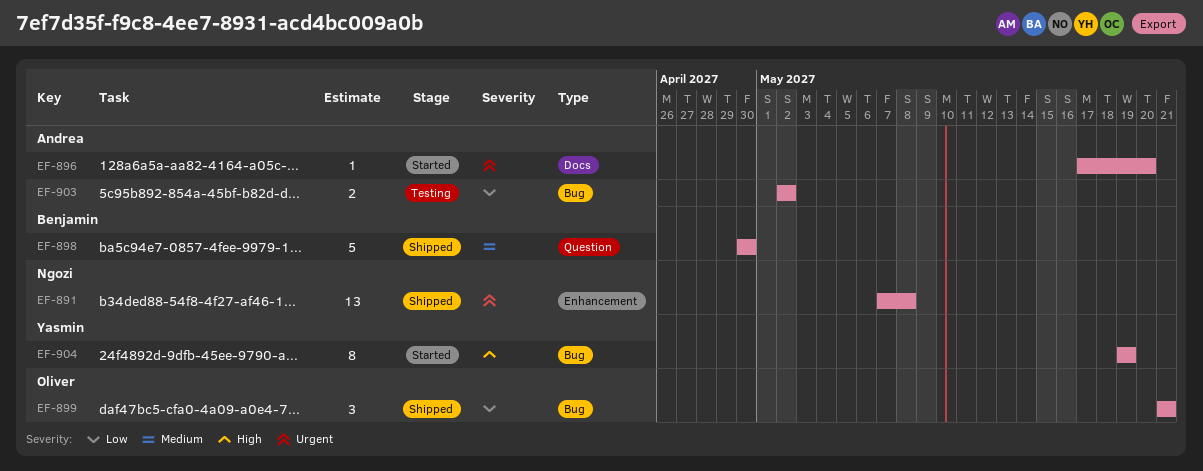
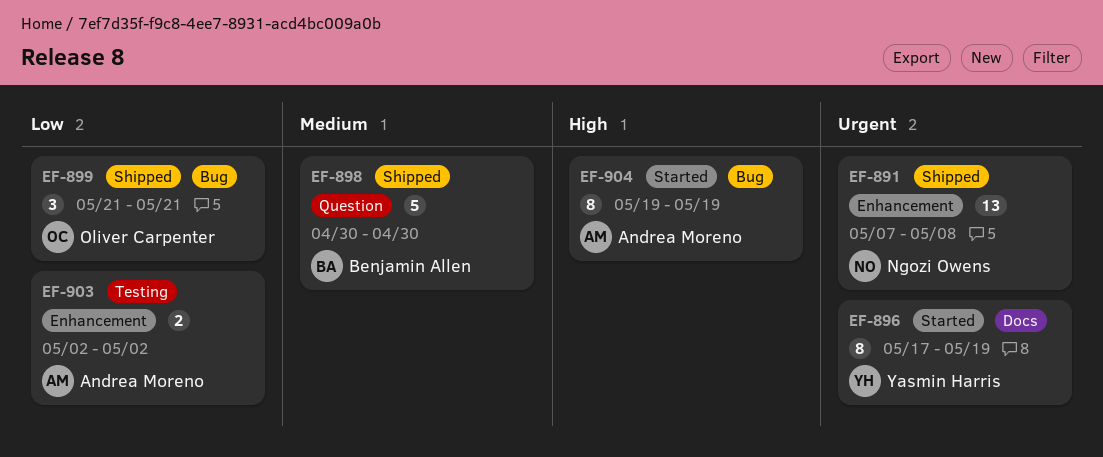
EF-896, owner: Andrea Moreno -> Yasmin Harris
EF-896, estimate: 1 -> 8
EF-896, due: May 20 -> May 19
EF-903, label: Bug -> Enhancement
EF-904, owner: Yasmin Harris -> Andrea Moreno

